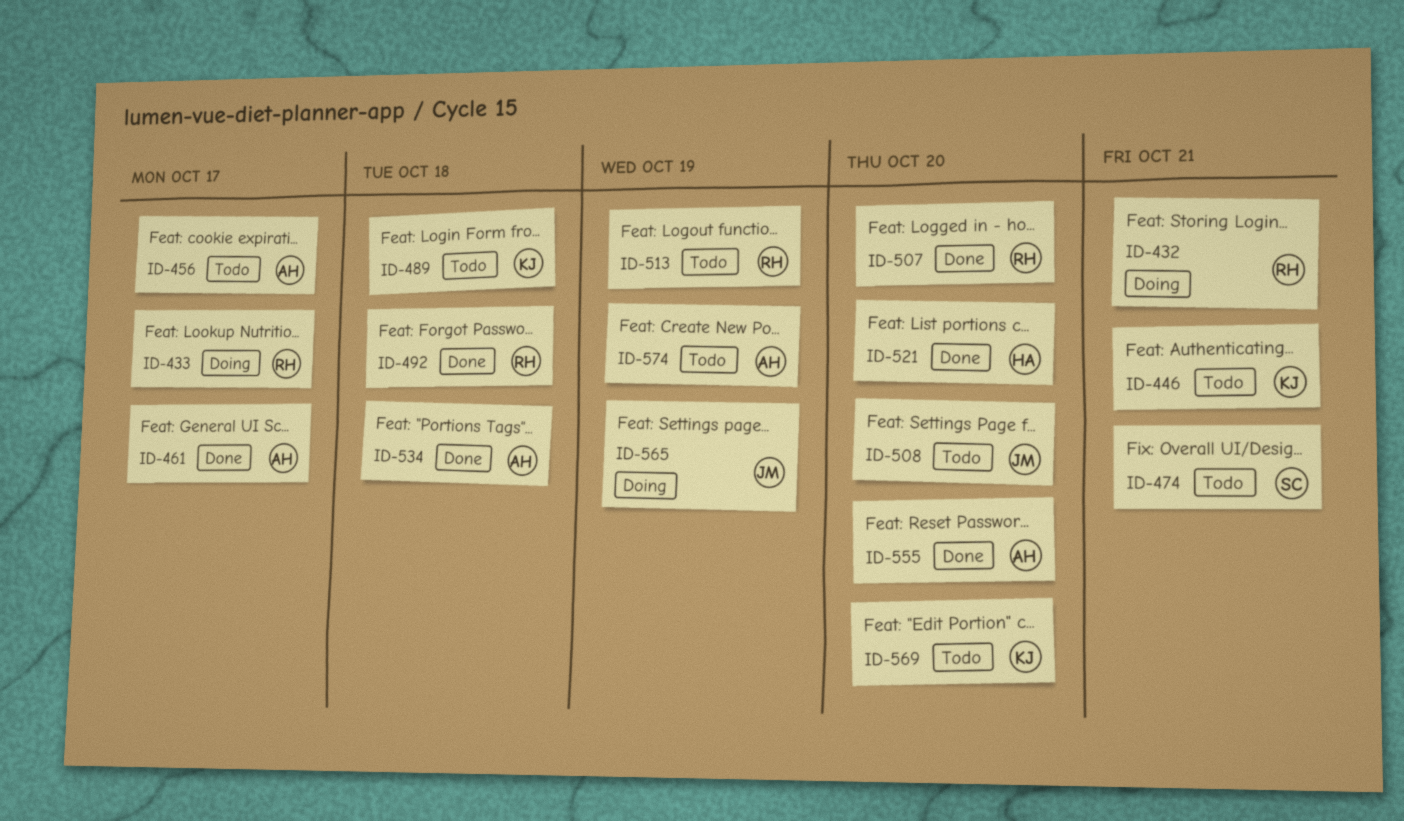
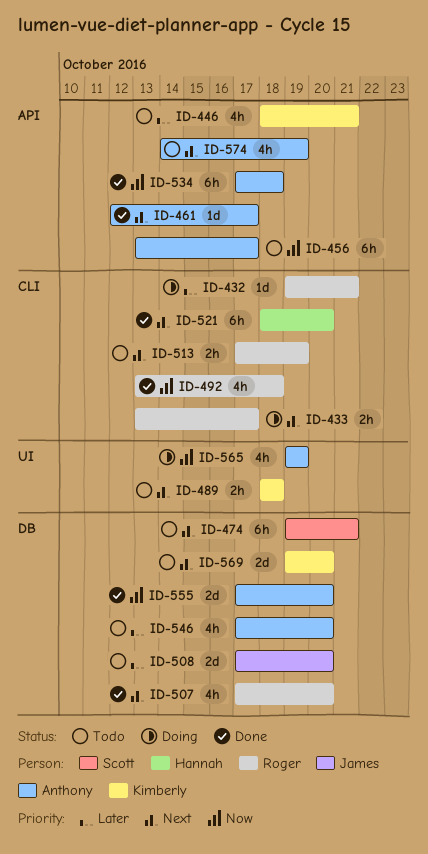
ID-546: none -> present
ID-565, owner: James -> Anthony

